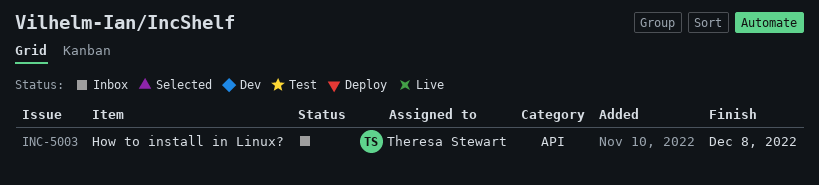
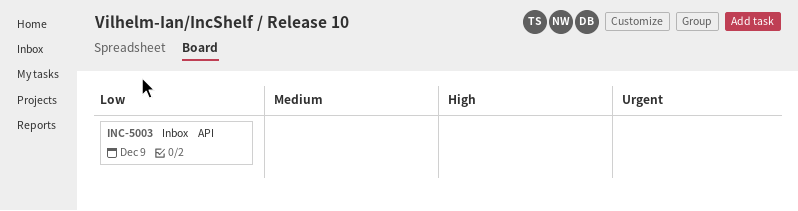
INC-5003, due: Dec 8 -> Dec 9

